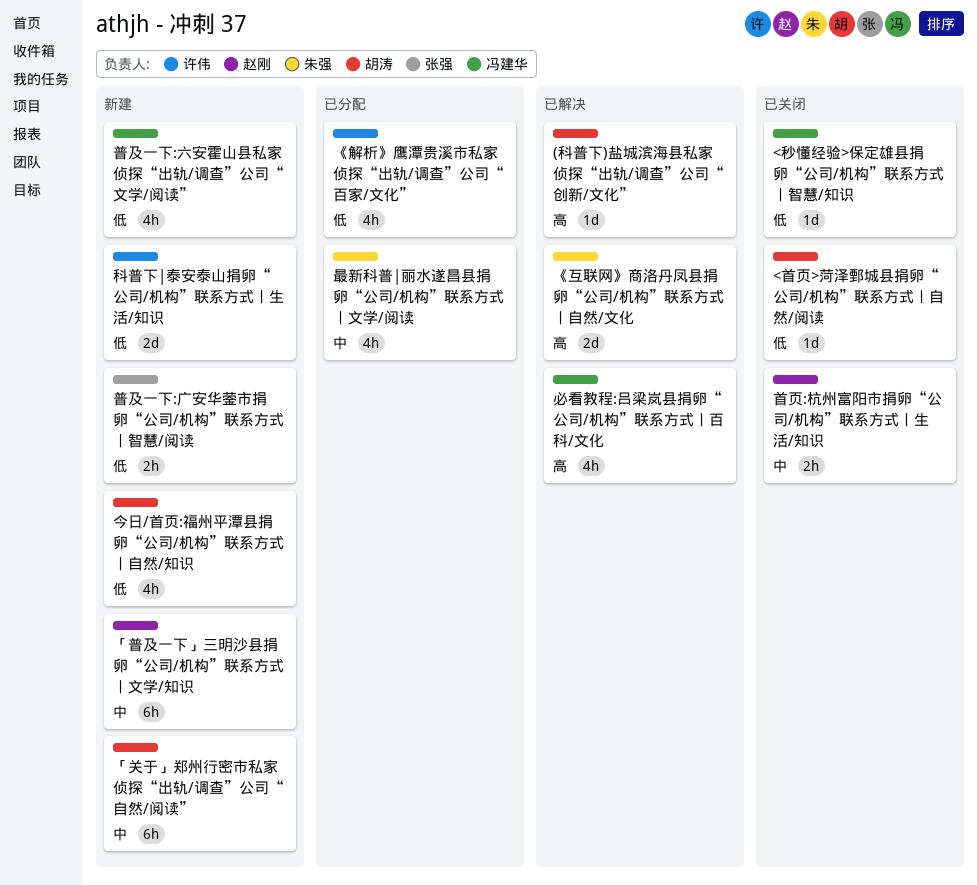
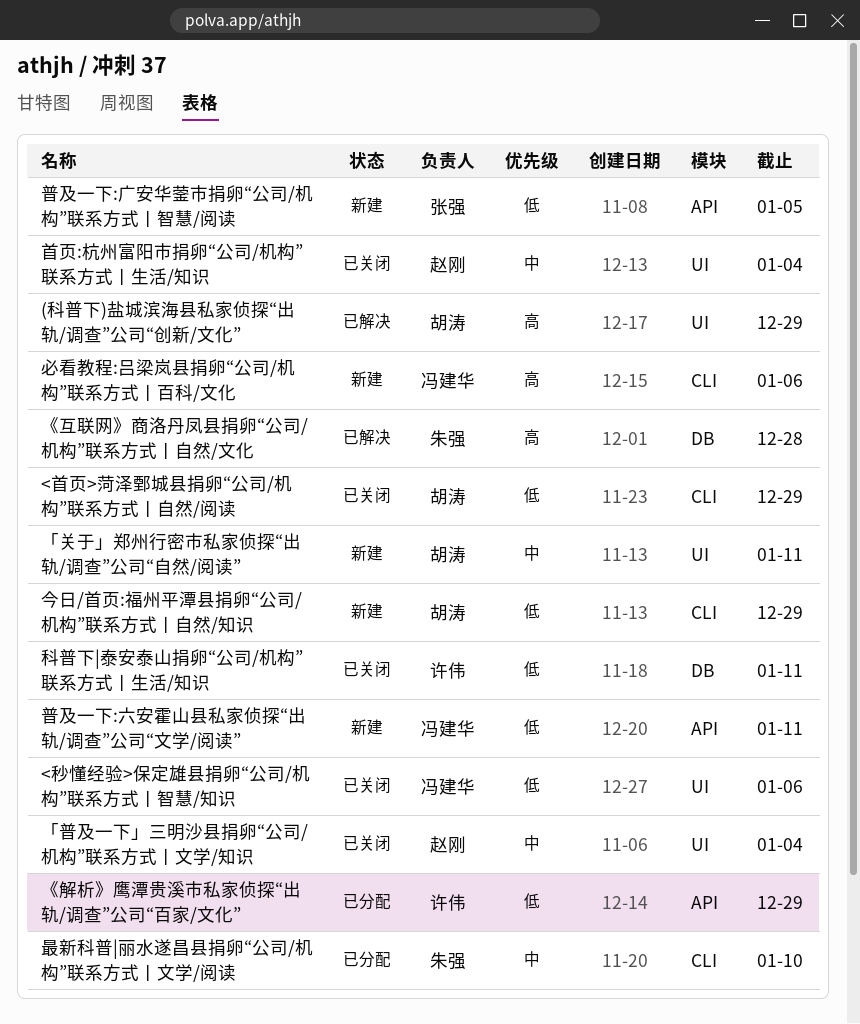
「普及一下」三明沙县捐卵“公司/机构”联系方式丨文学/知识, status: 新建 -> 已关闭
必看教程:吕梁岚县捐卵“公司/机构”联系方式丨百科/文化, status: 已解决 -> 新建
科普下|泰安泰山捐卵“公司/机构”联系方式丨生活/知识, status: 新建 -> 已关闭

